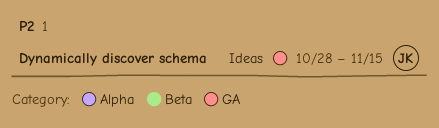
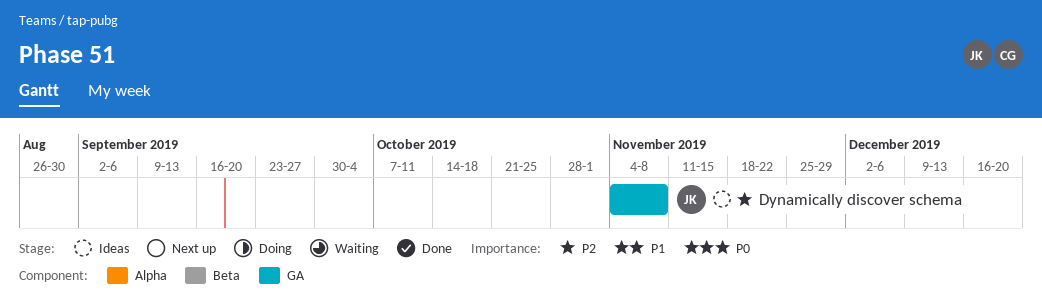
Dynamically discover schema, start: Oct 28 -> Nov 4
Dynamically discover schema, due: Nov 15 -> Nov 8

